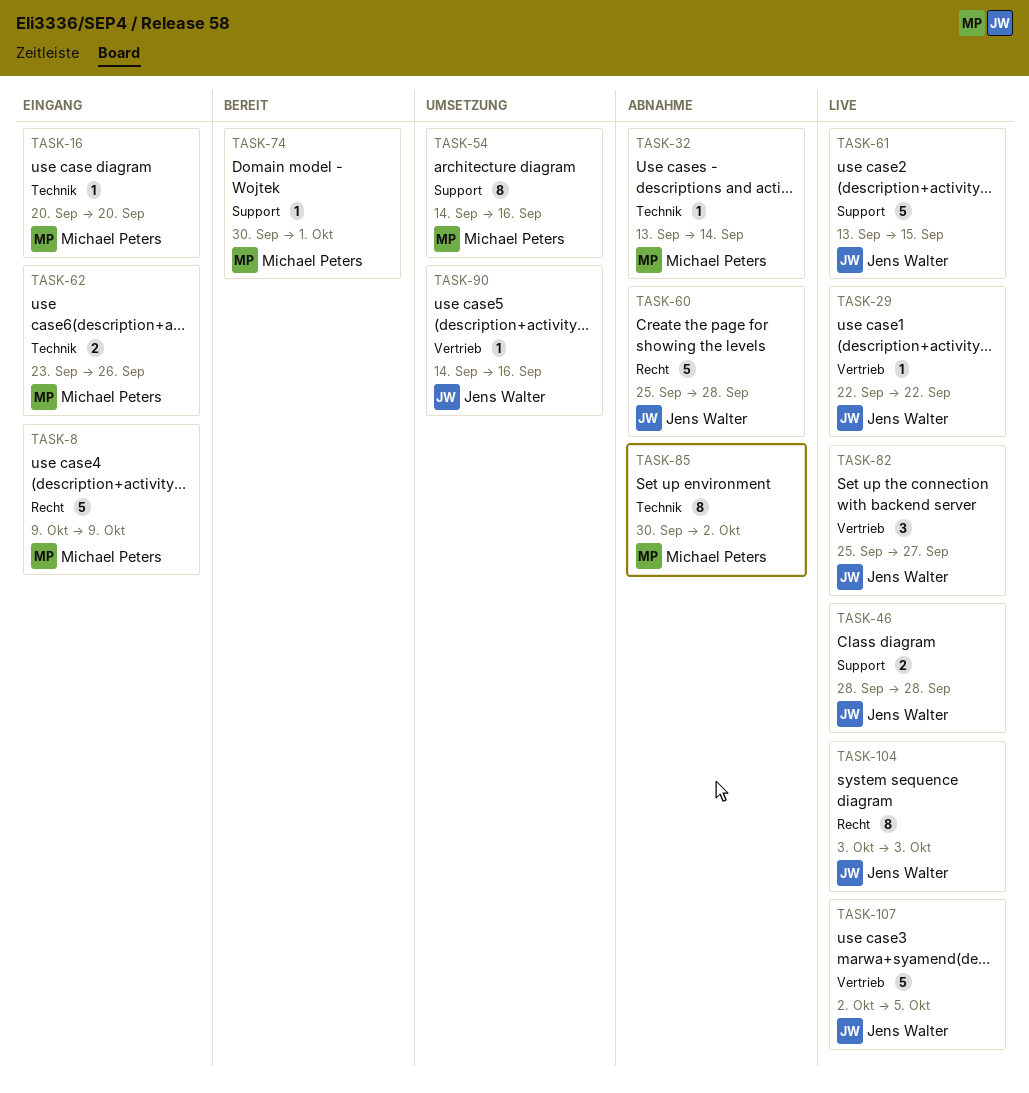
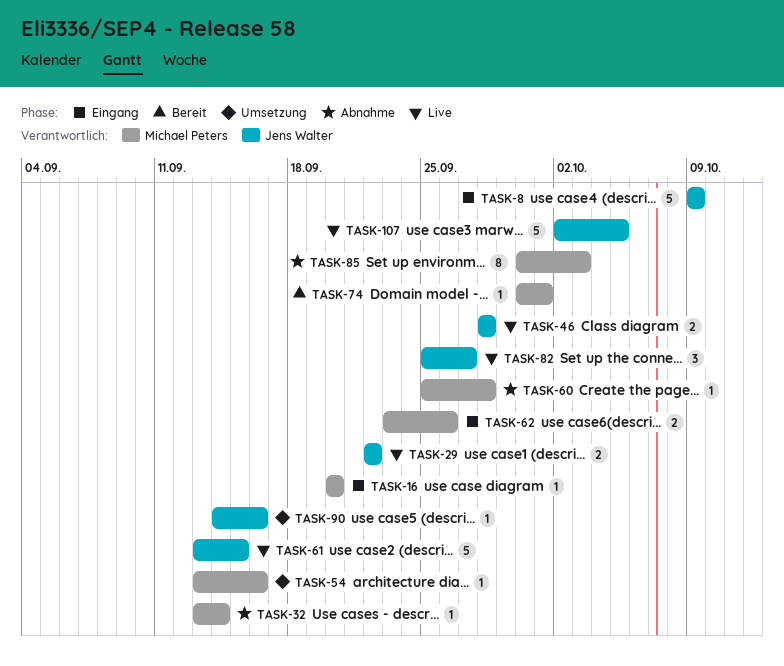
TASK-8, owner: Michael Peters -> Jens Walter
TASK-29, estimate: 1 -> 2
TASK-54, estimate: 8 -> 1
TASK-54, start: Sep 14 -> Sep 13
TASK-60, owner: Jens Walter -> Michael Peters
TASK-60, estimate: 5 -> 1
TASK-85, due: Oct 2 -> Oct 3
TASK-104: present -> none

